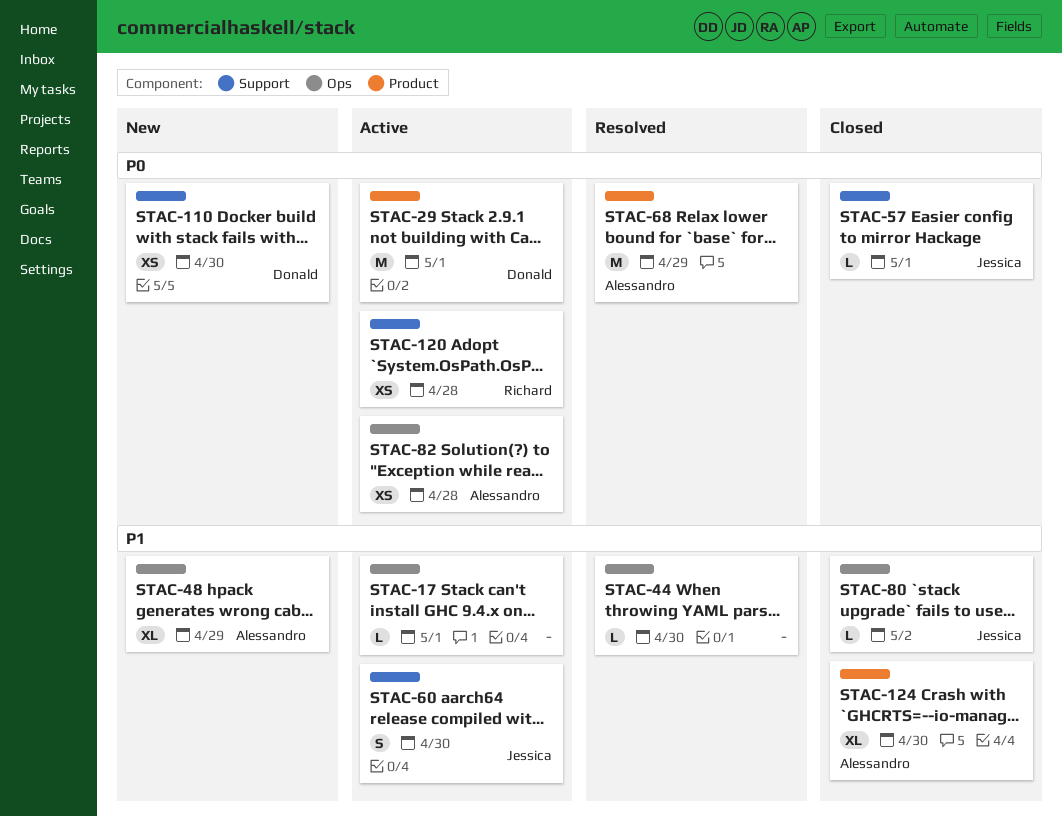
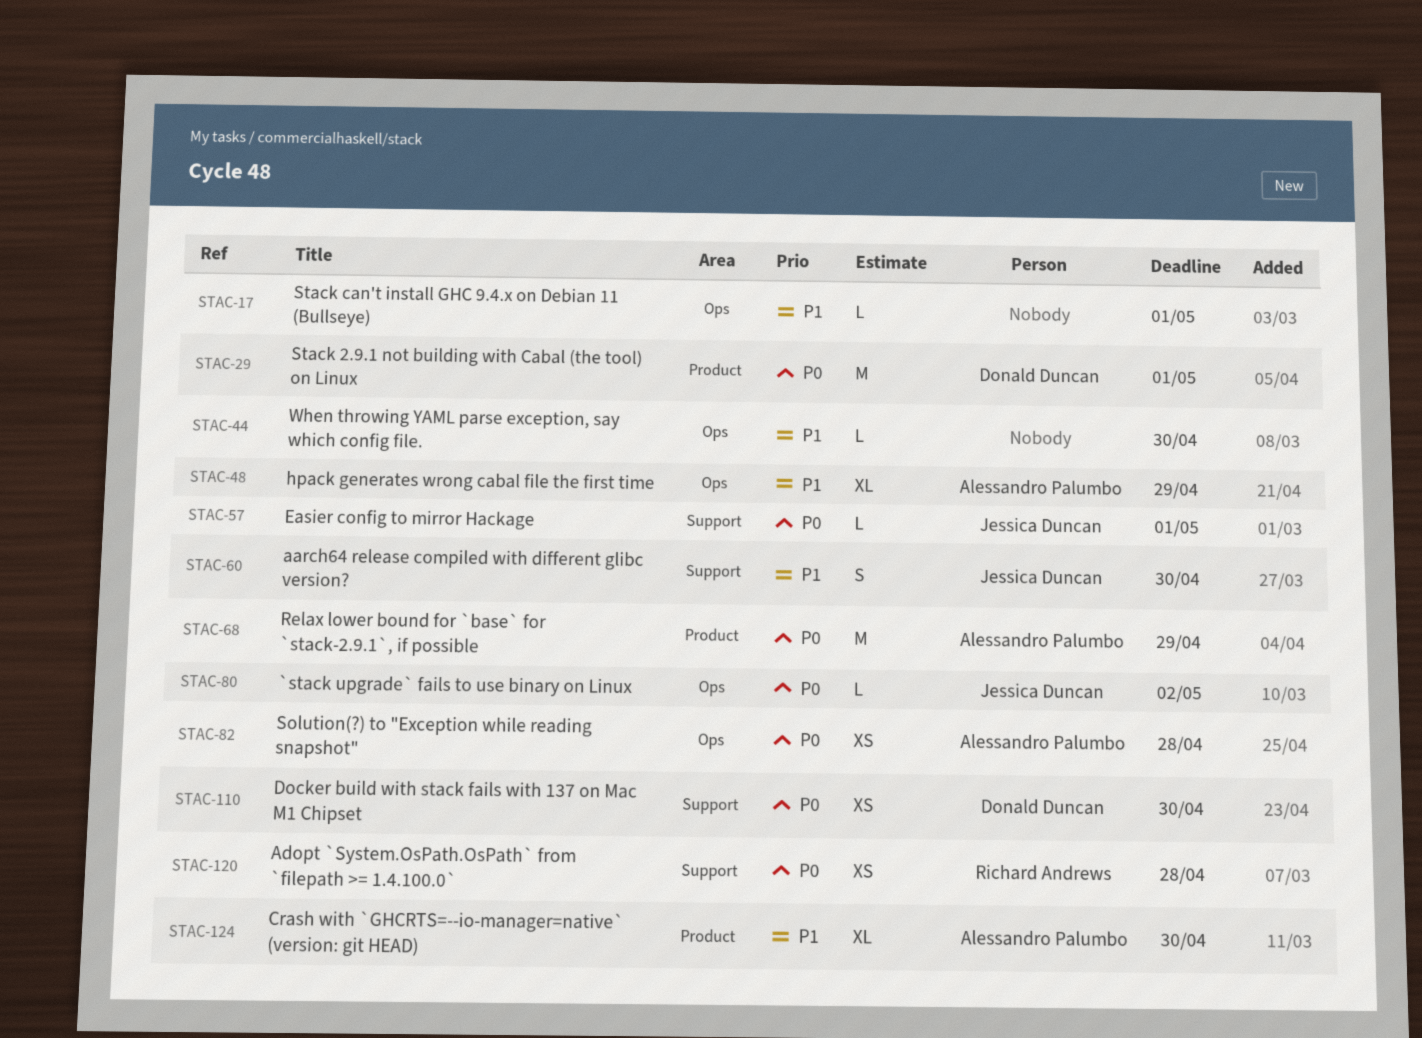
STAC-80, priority: P1 -> P0

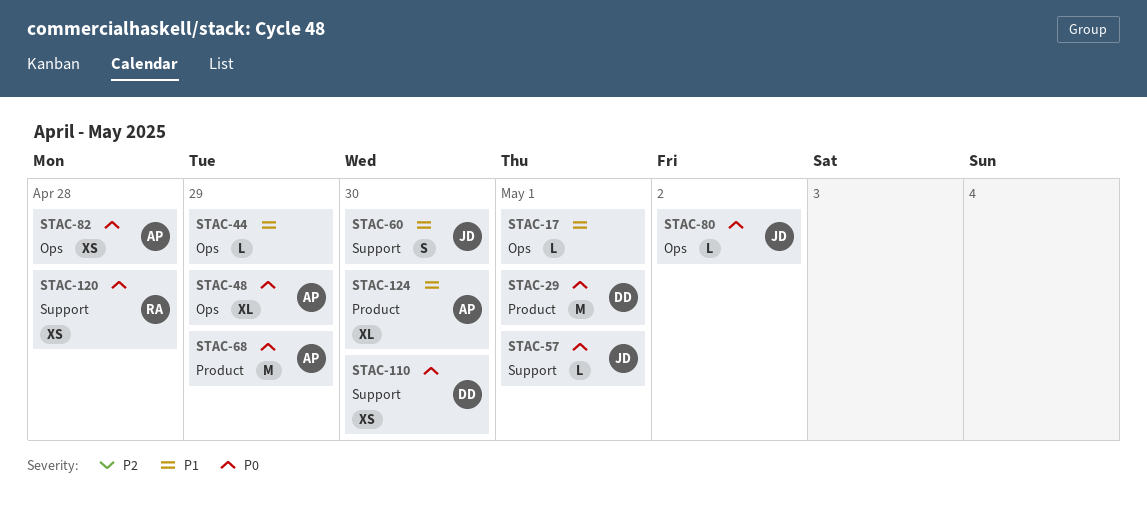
STAC-44, due: Apr 30 -> Apr 29
STAC-48, priority: P1 -> P0

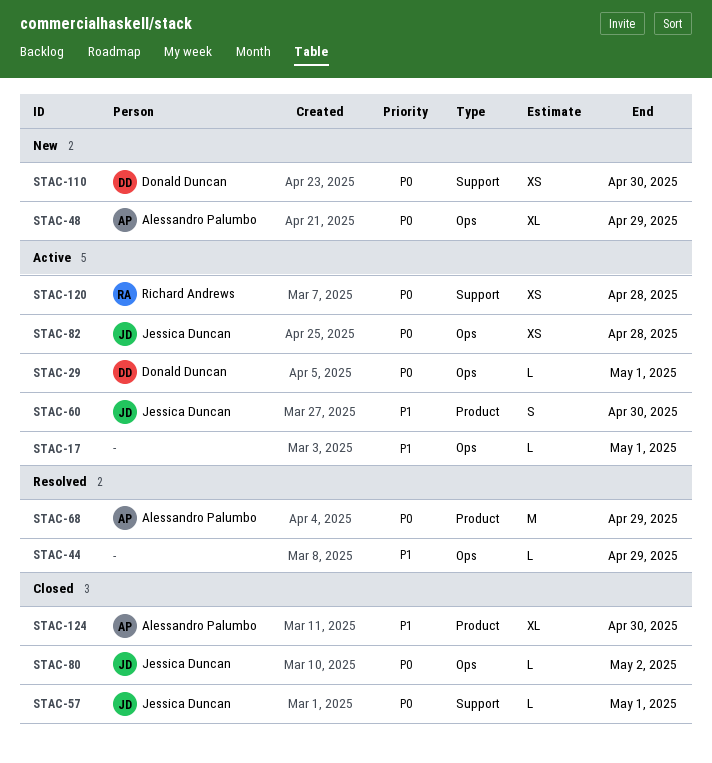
STAC-29, label: Product -> Ops
STAC-29, estimate: M -> L
STAC-60, label: Support -> Product
STAC-82, owner: Alessandro Palumbo -> Jessica Duncan

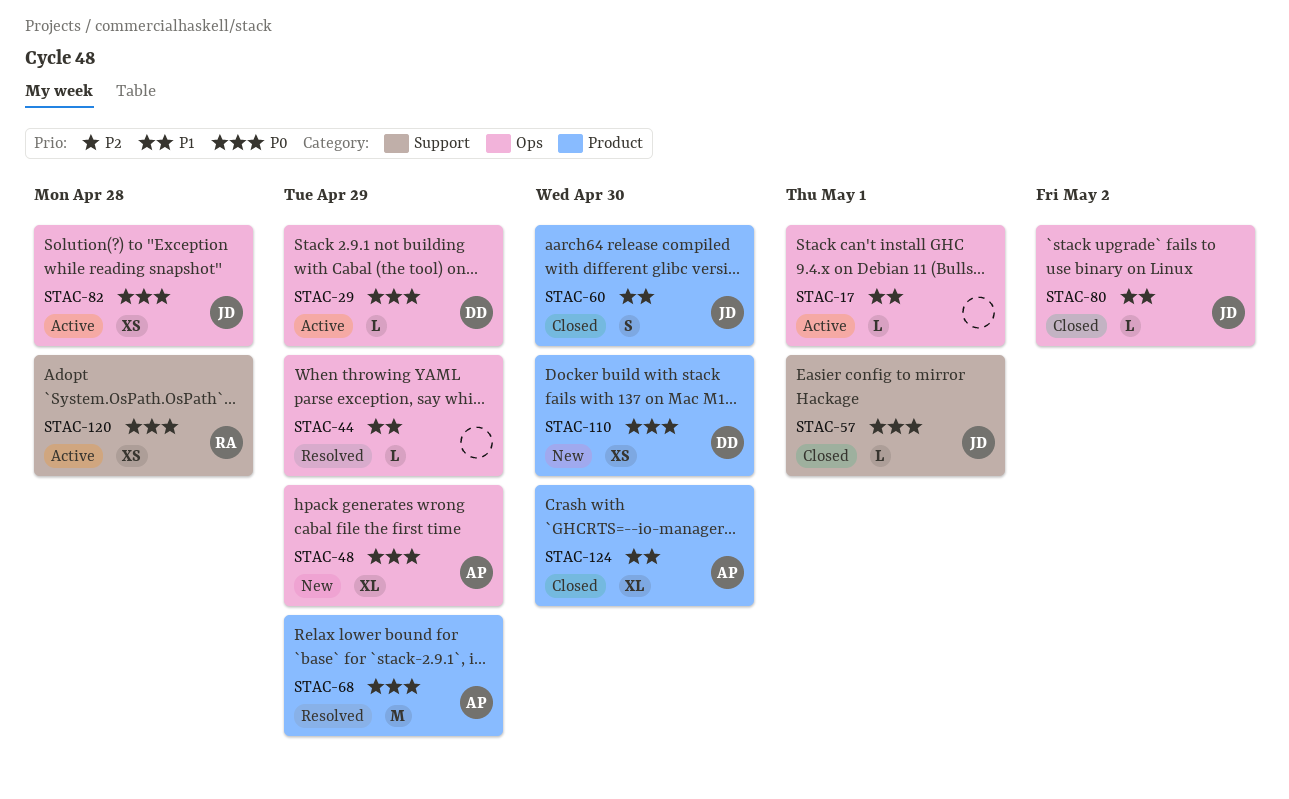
STAC-29, due: May 1 -> Apr 29
STAC-60, status: Active -> Closed
STAC-80, priority: P0 -> P1
STAC-110, label: Support -> Product

